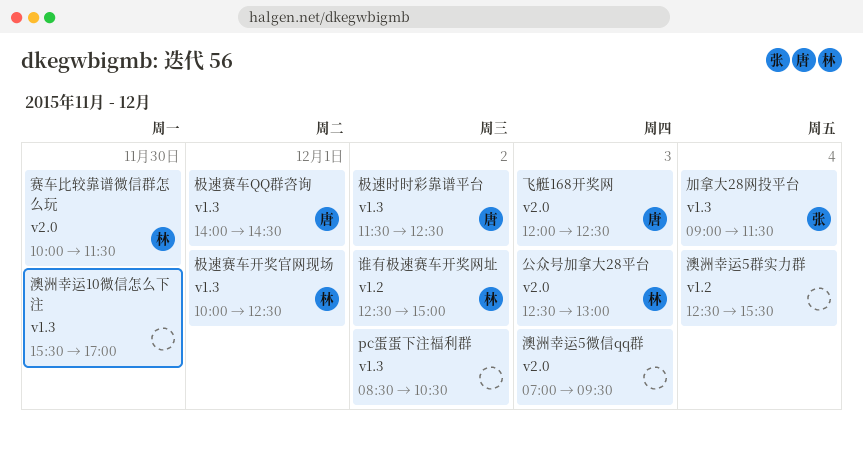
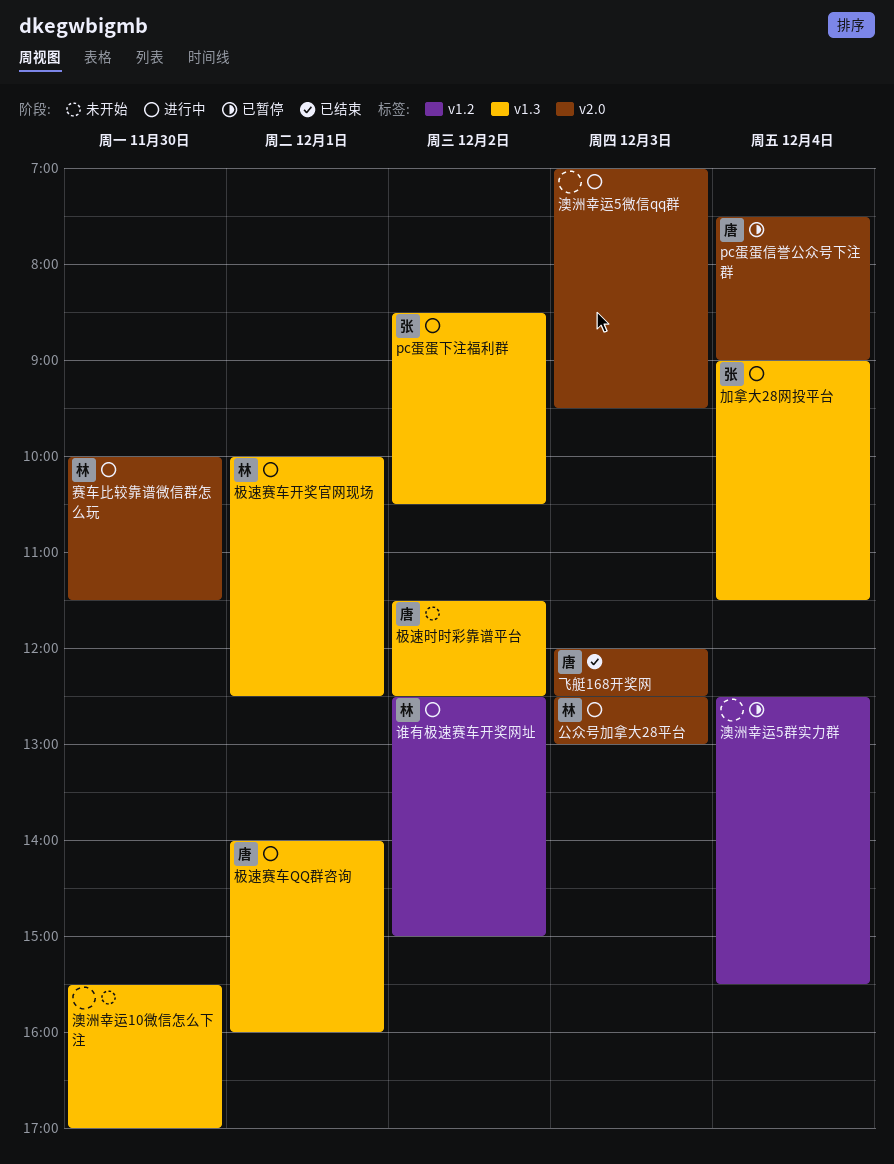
pc蛋蛋下注福利群, owner: none -> 张
pc蛋蛋信誉公众号下注群: none -> present
极速赛车QQ群咨询, ends: 14:30 -> 16:00

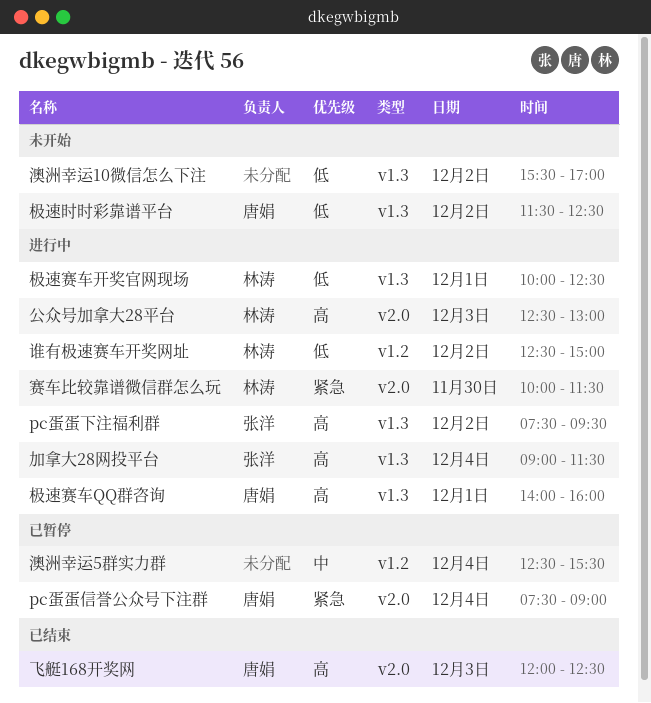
pc蛋蛋下注福利群, begins: 08:30 -> 07:30
pc蛋蛋下注福利群, ends: 10:30 -> 09:30
澳洲幸运10微信怎么下注, day: Nov 30 -> Dec 2
澳洲幸运5微信qq群: present -> none

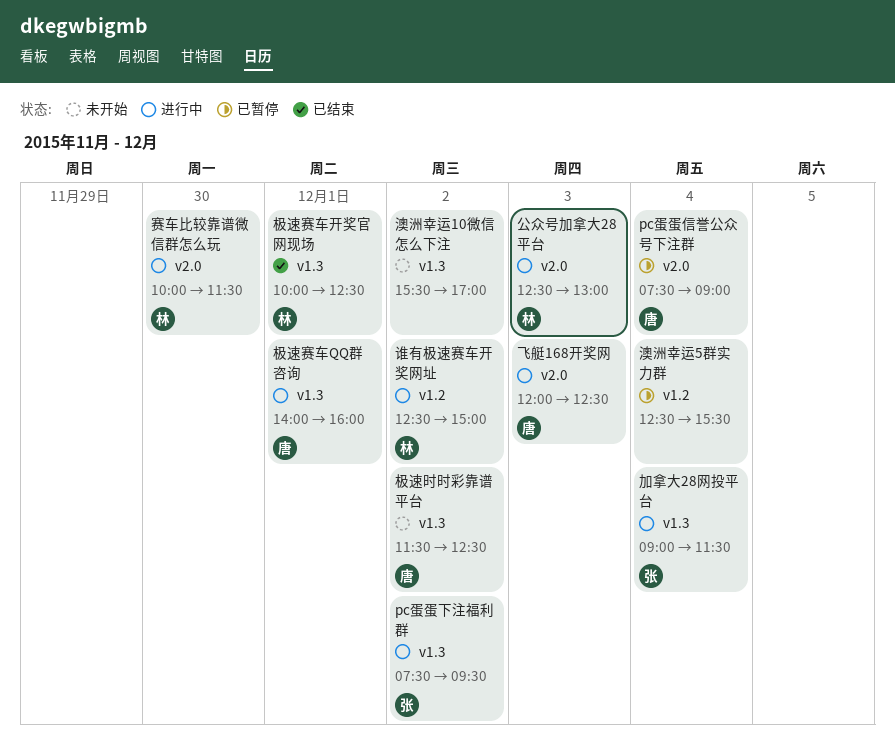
极速赛车开奖官网现场, status: 进行中 -> 已结束
飞艇168开奖网, status: 已结束 -> 进行中

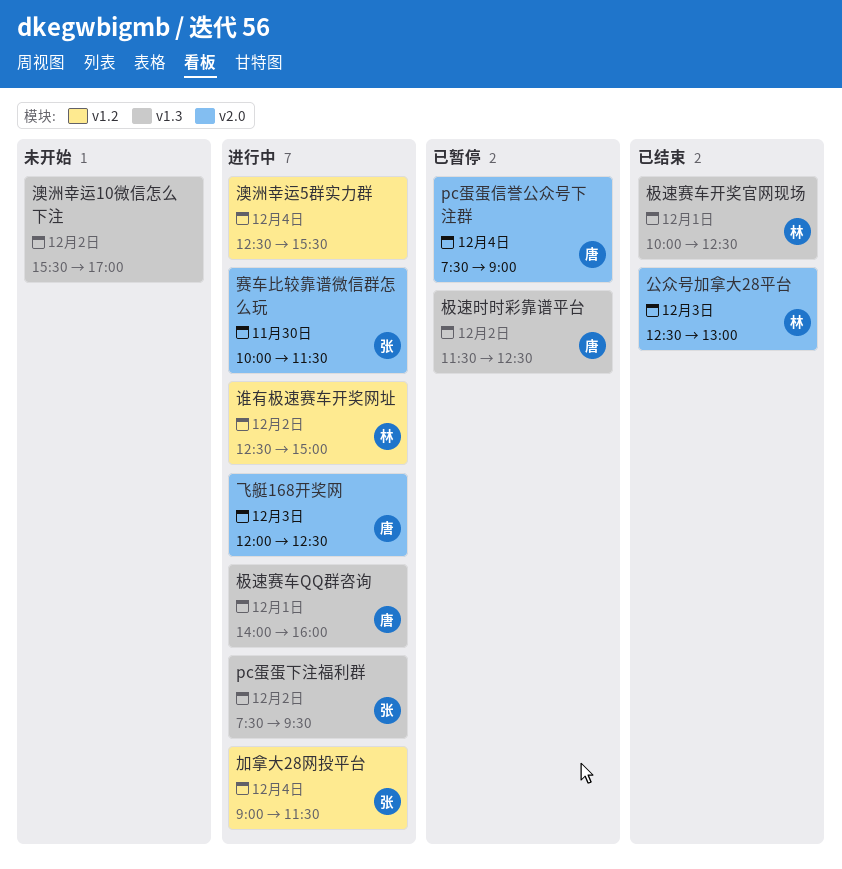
公众号加拿大28平台, status: 进行中 -> 已结束
加拿大28网投平台, label: v1.3 -> v1.2
极速时时彩靠谱平台, status: 未开始 -> 已暂停
澳洲幸运5群实力群, status: 已暂停 -> 进行中
赛车比较靠谱微信群怎么玩, owner: 林 -> 张

